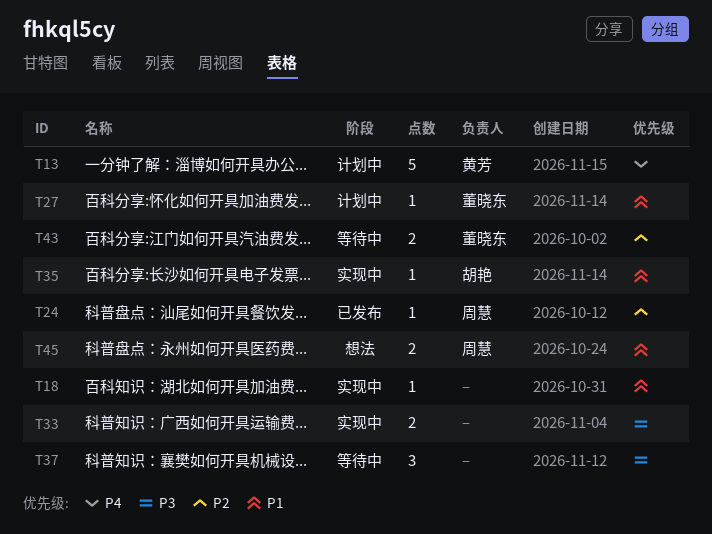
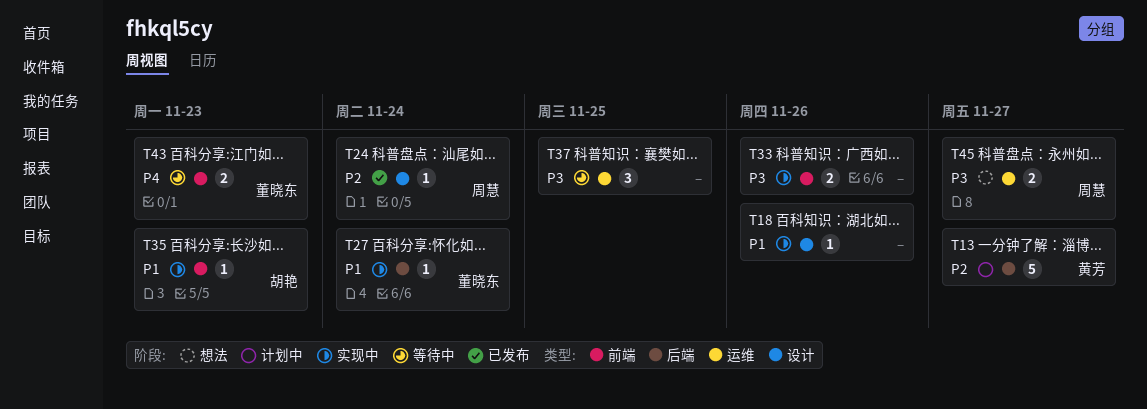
T13, priority: P4 -> P2
T27, status: 计划中 -> 实现中
T43, priority: P2 -> P4
T45, priority: P1 -> P3

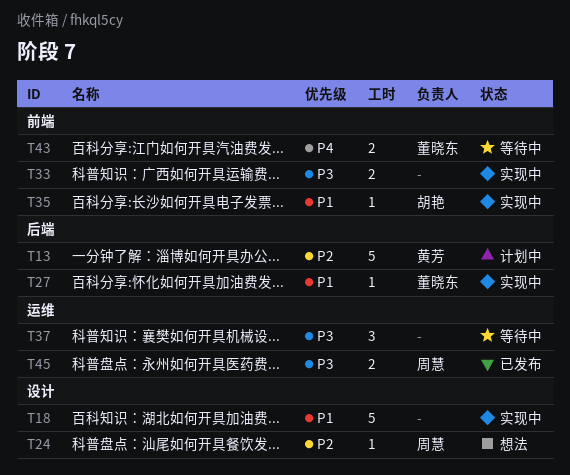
T18, estimate: 1 -> 5
T24, status: 已发布 -> 想法
T45, status: 想法 -> 已发布

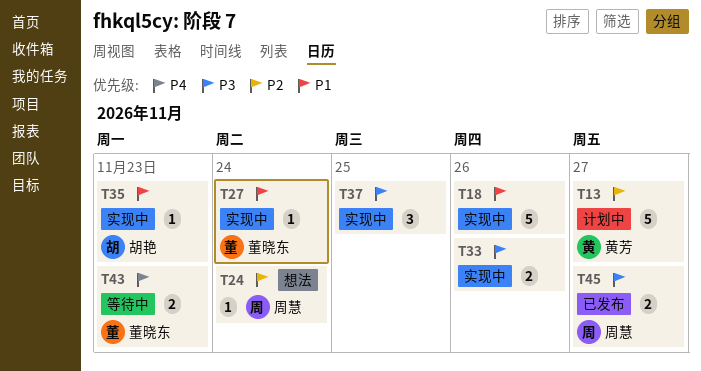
T37, status: 等待中 -> 实现中

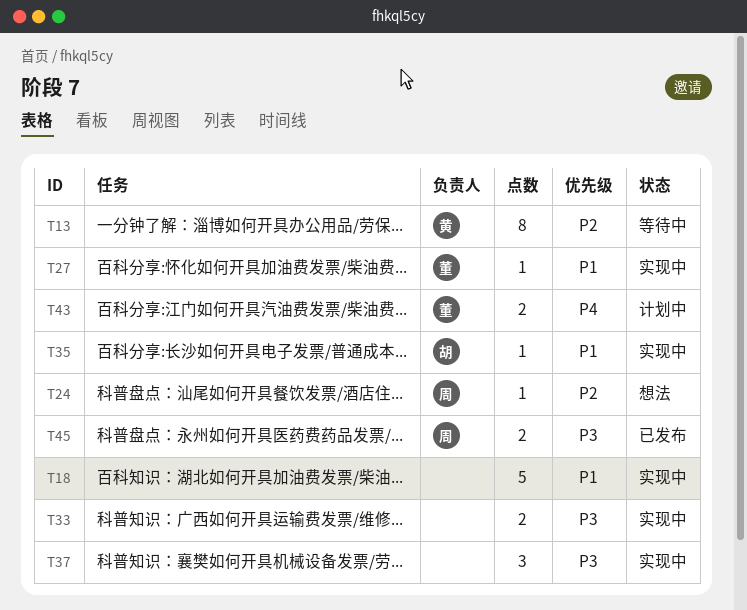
T13, status: 计划中 -> 等待中
T13, estimate: 5 -> 8
T43, status: 等待中 -> 计划中

